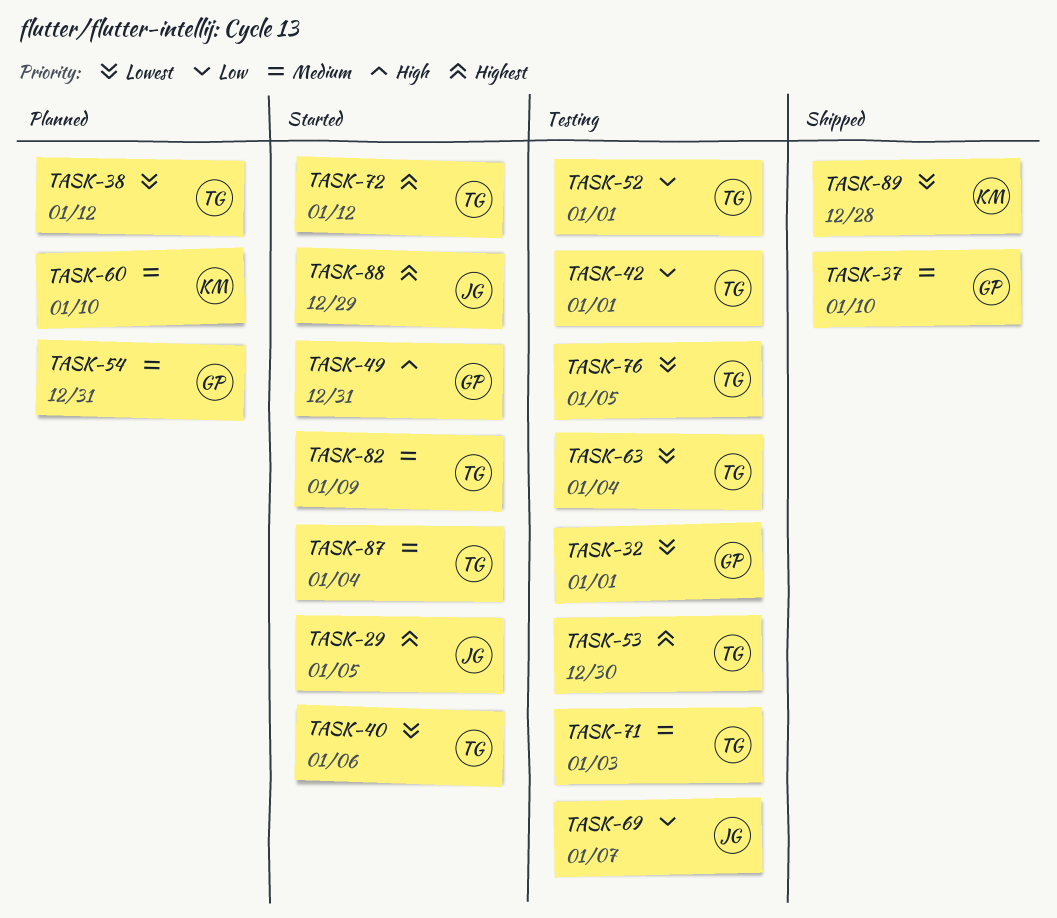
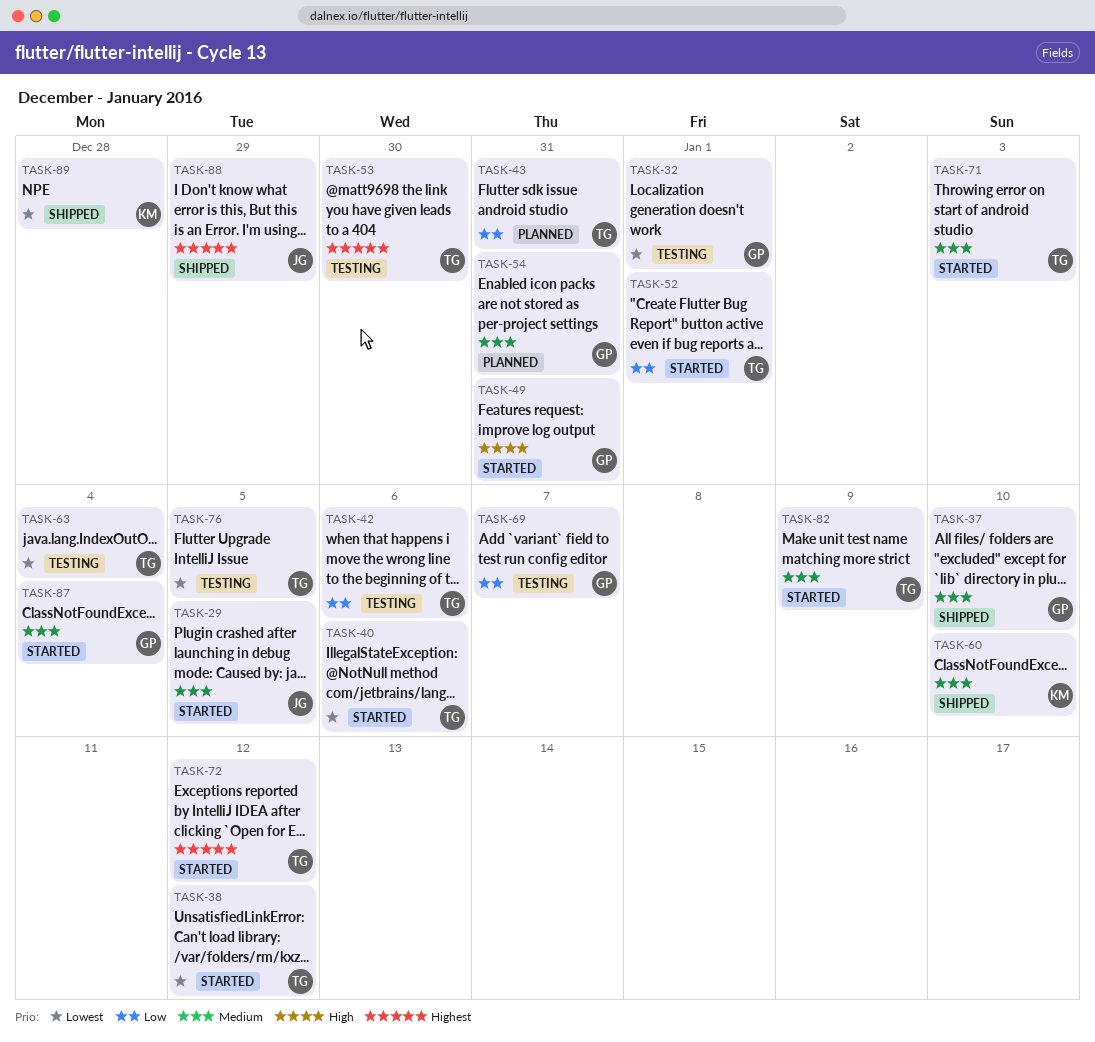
TASK-29, priority: Highest -> Medium
TASK-38, status: Planned -> Started
TASK-42, due: Jan 1 -> Jan 6
TASK-43: none -> present
TASK-52, status: Testing -> Started
TASK-60, status: Planned -> Shipped
TASK-69, owner: JG -> GP
TASK-71, status: Testing -> Started
TASK-87, owner: TG -> GP
TASK-88, status: Started -> Shipped

